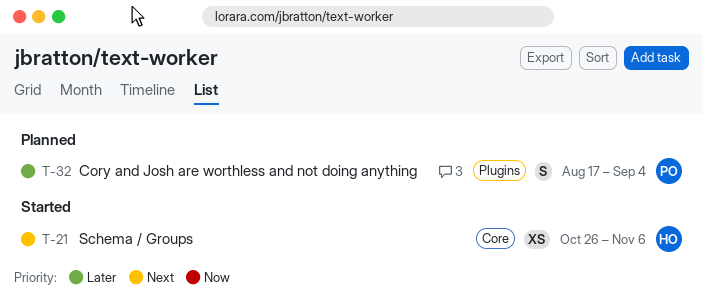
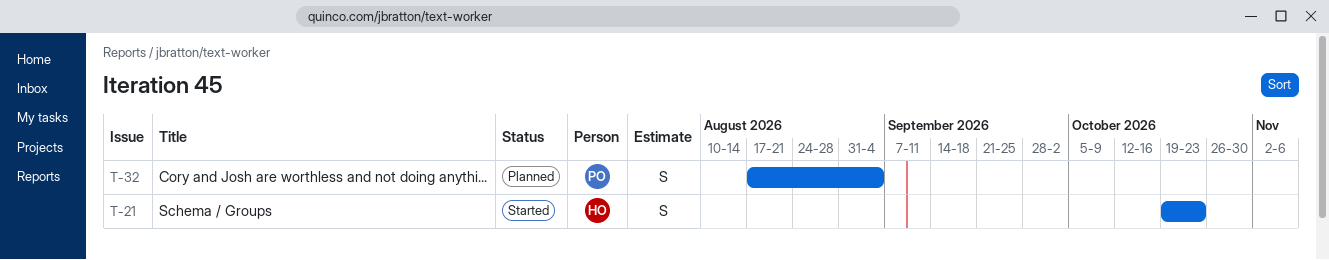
T-21, estimate: XS -> S
T-21, start: Oct 26 -> Oct 19
T-21, due: Nov 6 -> Oct 23

